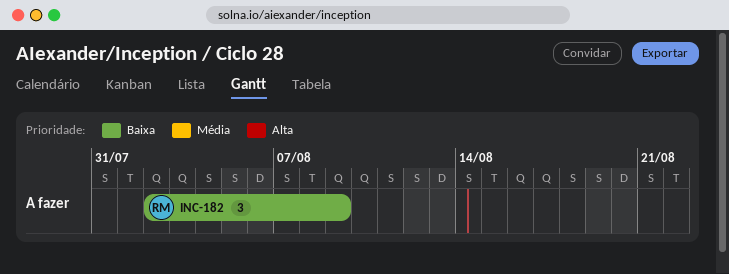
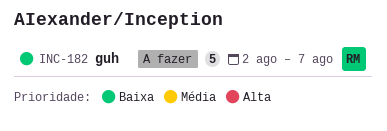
INC-182, estimate: 3 -> 5
INC-182, due: Aug 9 -> Aug 7

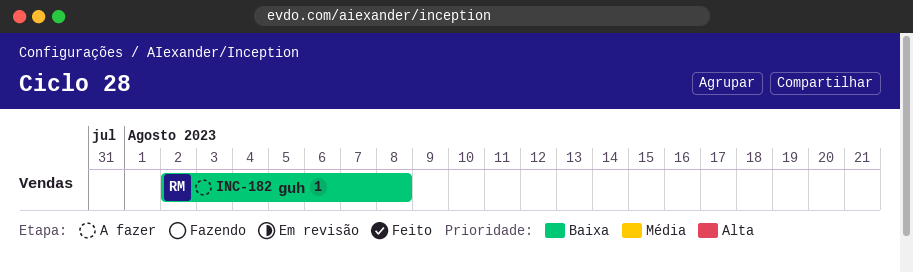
INC-182, estimate: 5 -> 1
INC-182, due: Aug 7 -> Aug 8

